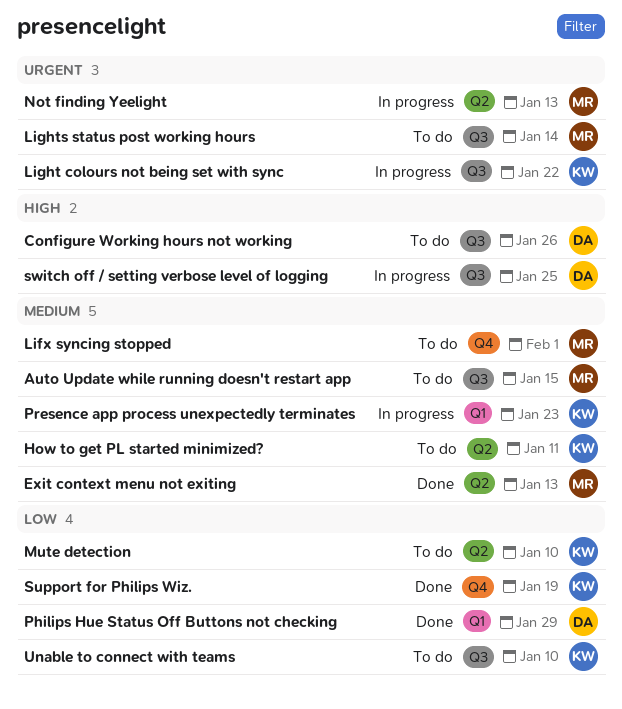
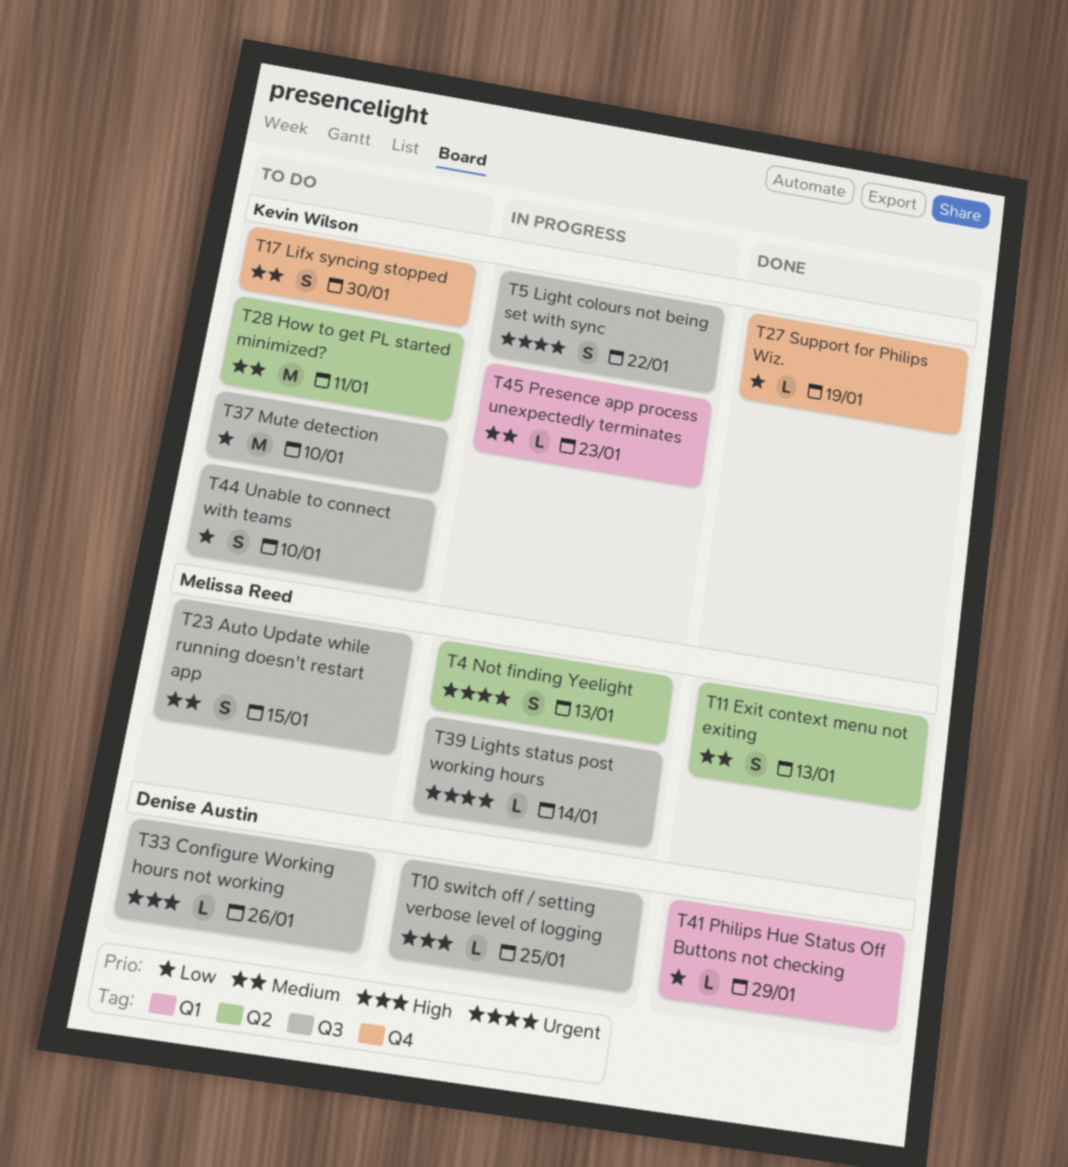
Lifx syncing stopped, owner: Melissa Reed -> Kevin Wilson
Lifx syncing stopped, due: Feb 1 -> Jan 30
Lights status post working hours, status: To do -> In progress
Mute detection, label: Q2 -> Q3

